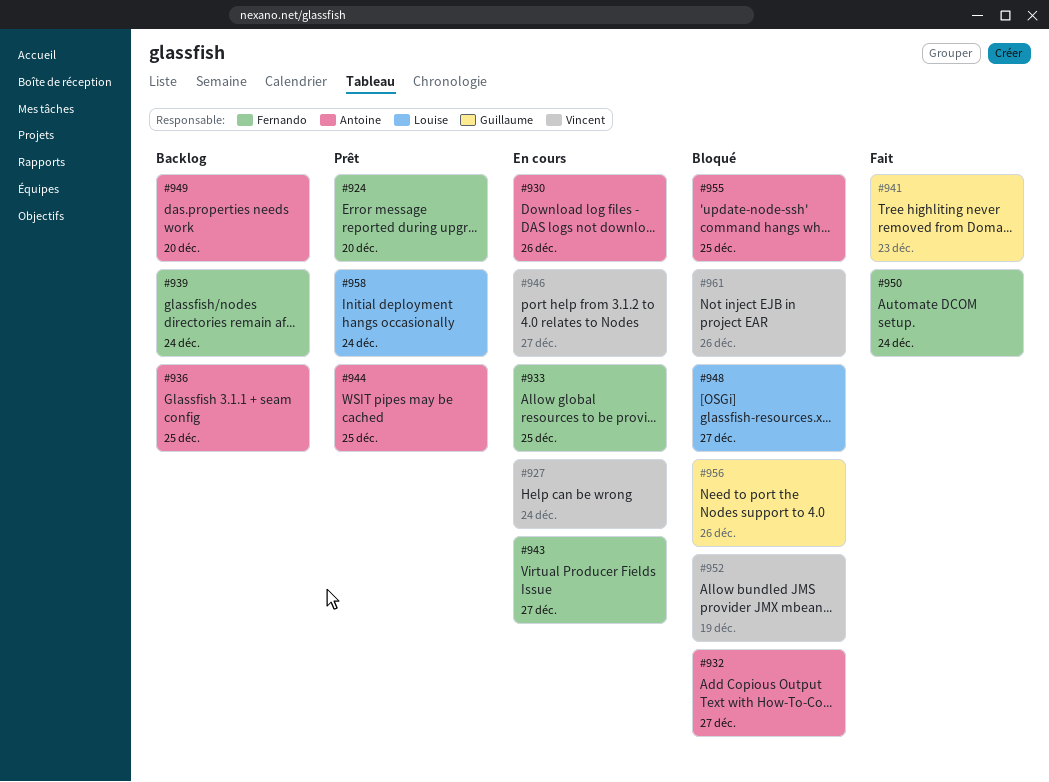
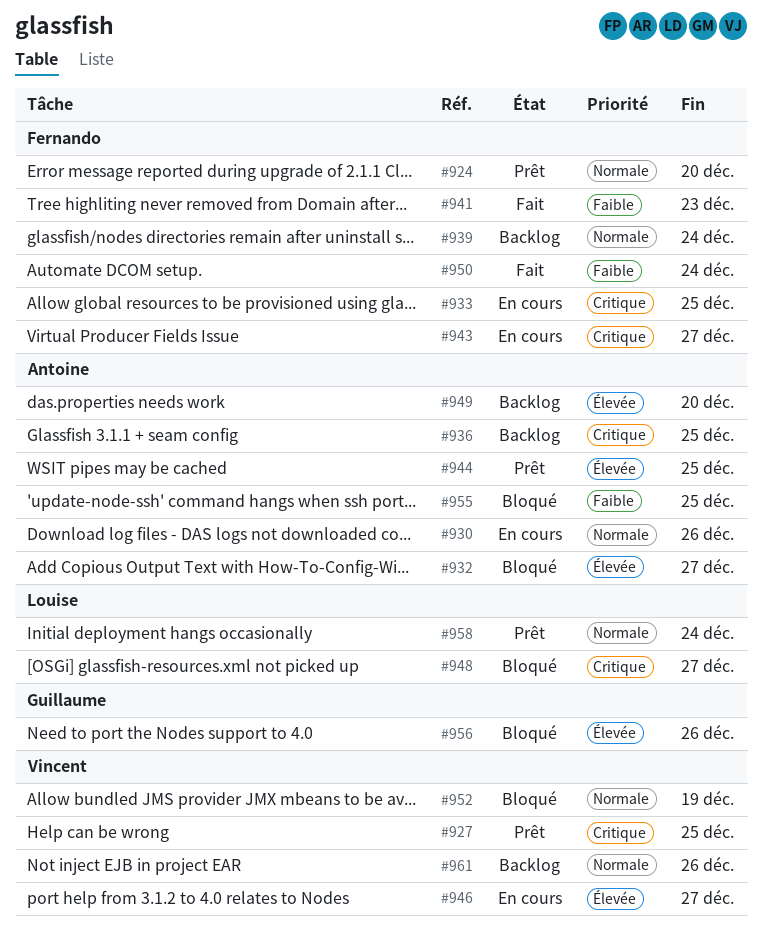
#927, status: En cours -> Prêt
#927, due: Dec 24 -> Dec 25
#941, owner: Guillaume -> Fernando
#961, status: Bloqué -> Backlog

